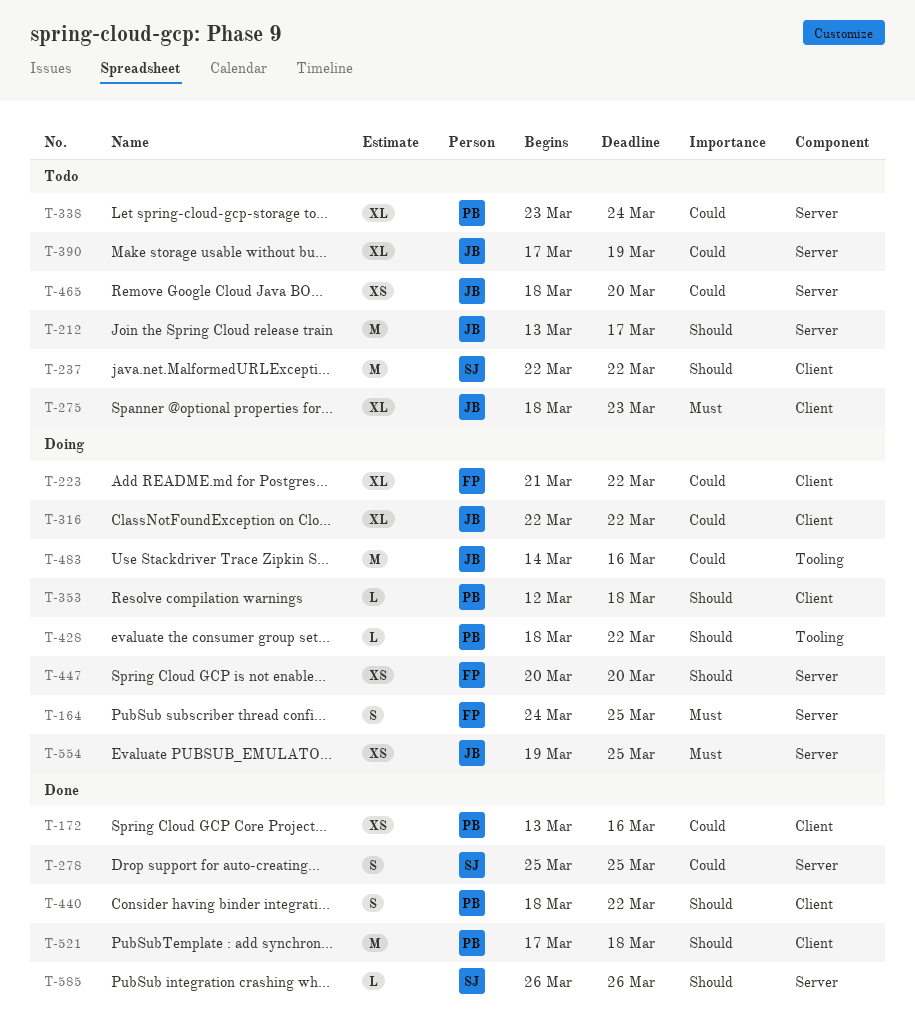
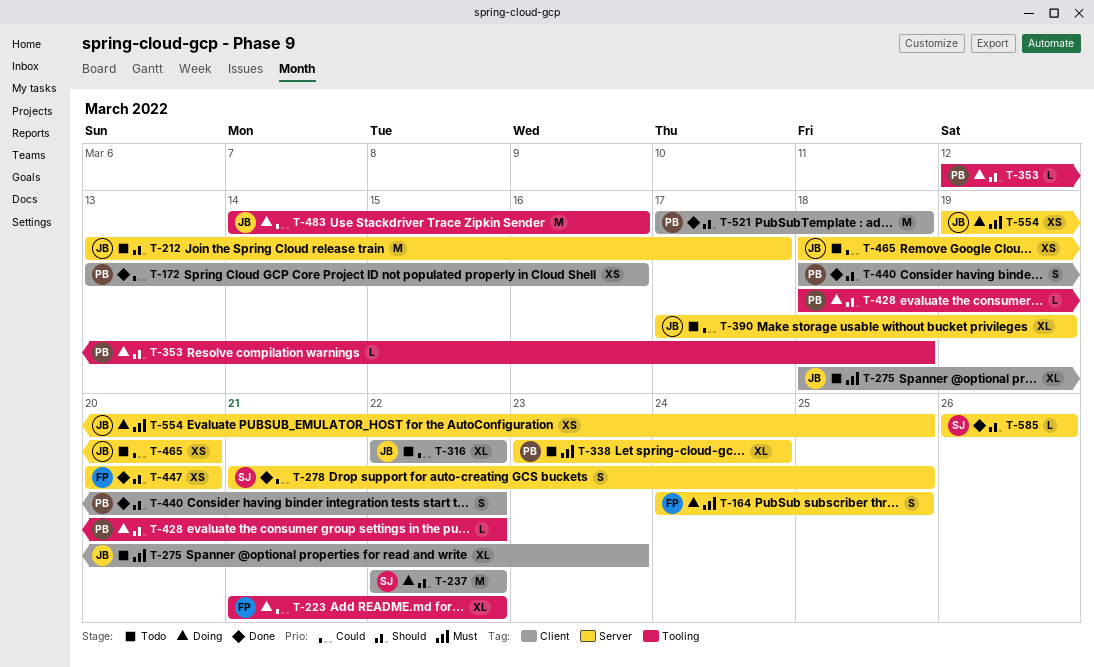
T-223, label: Client -> Tooling
T-237, status: Todo -> Doing
T-278, start: Mar 25 -> Mar 21
T-316, status: Doing -> Todo
T-338, priority: Could -> Must
T-353, label: Client -> Tooling
T-447, status: Doing -> Done

